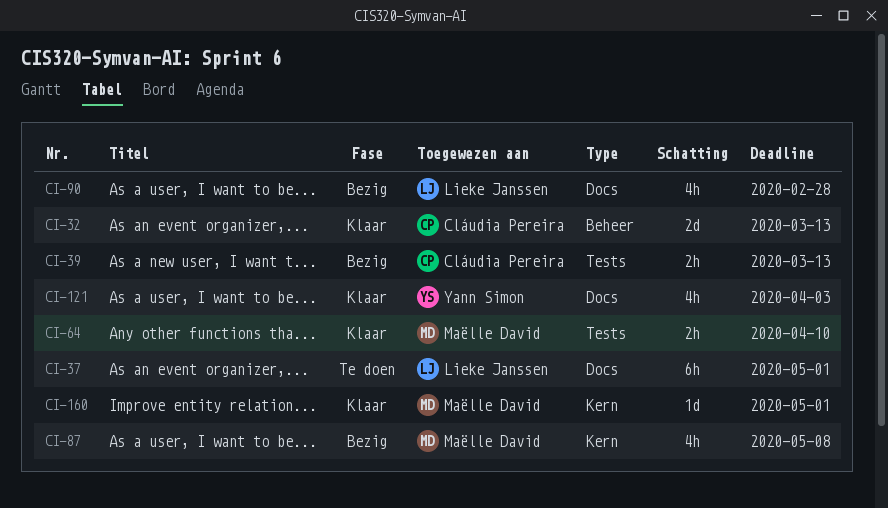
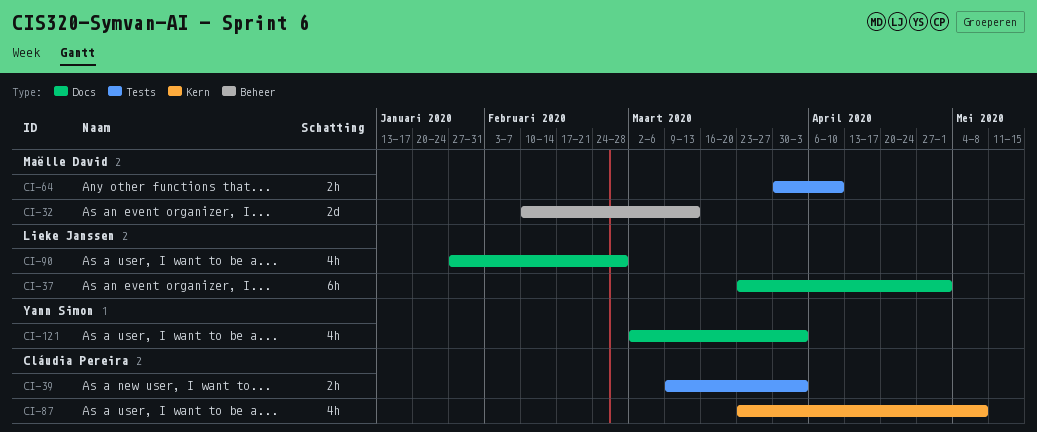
CI-32, owner: Cláudia Pereira -> Maëlle David
CI-39, due: Mar 13 -> Apr 3
CI-87, owner: Maëlle David -> Cláudia Pereira
CI-160: present -> none

